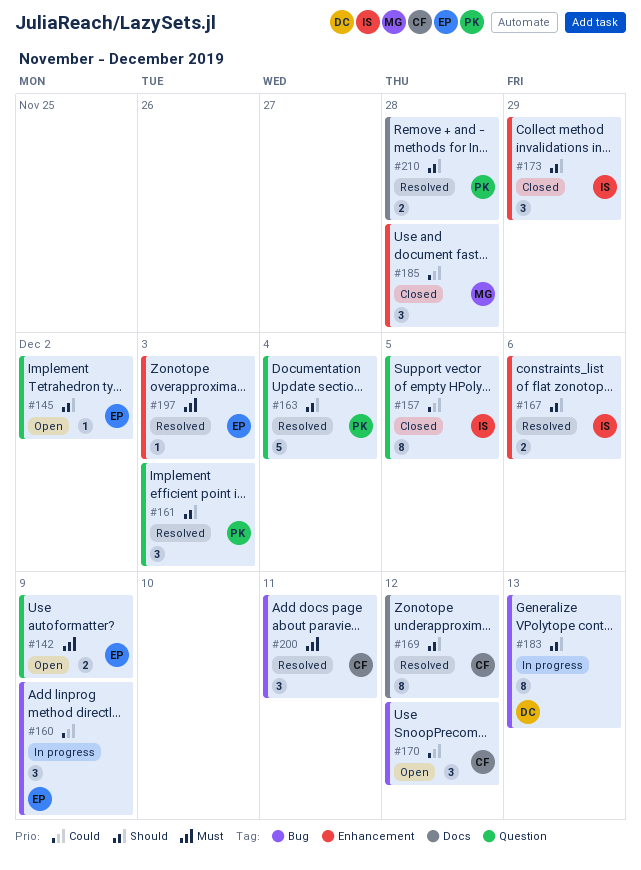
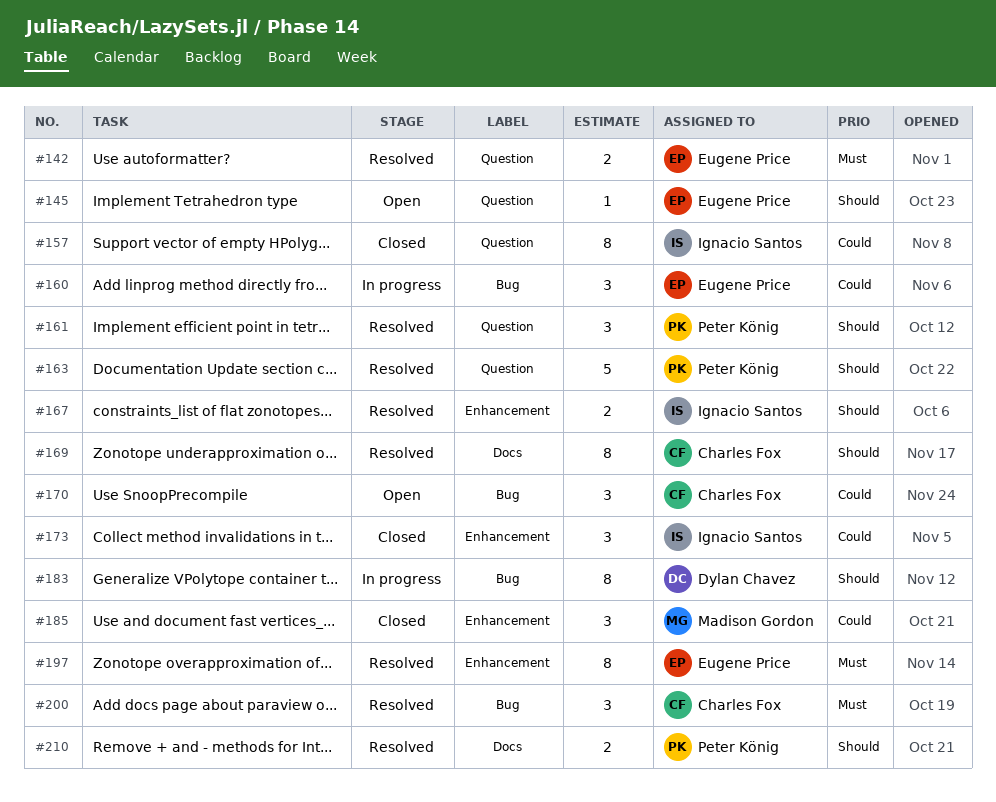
#142, status: Open -> Resolved
#173, priority: Should -> Could
#197, estimate: 1 -> 8

